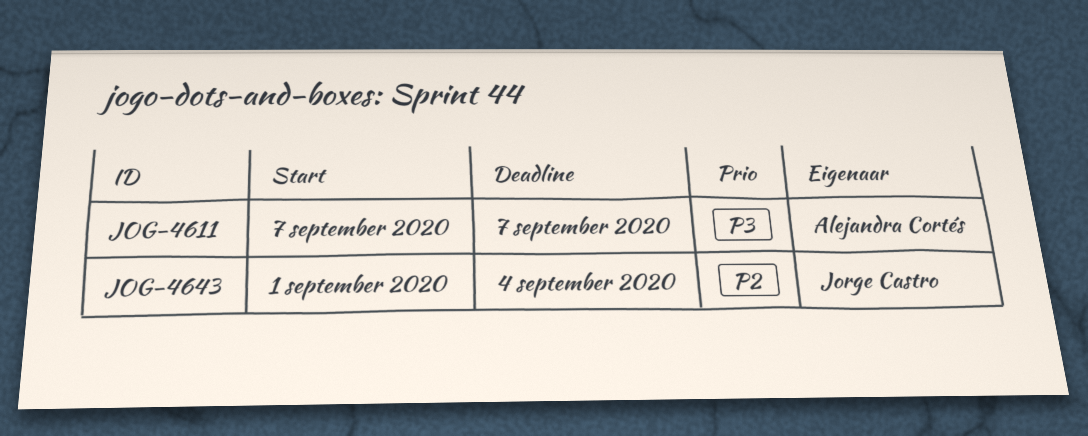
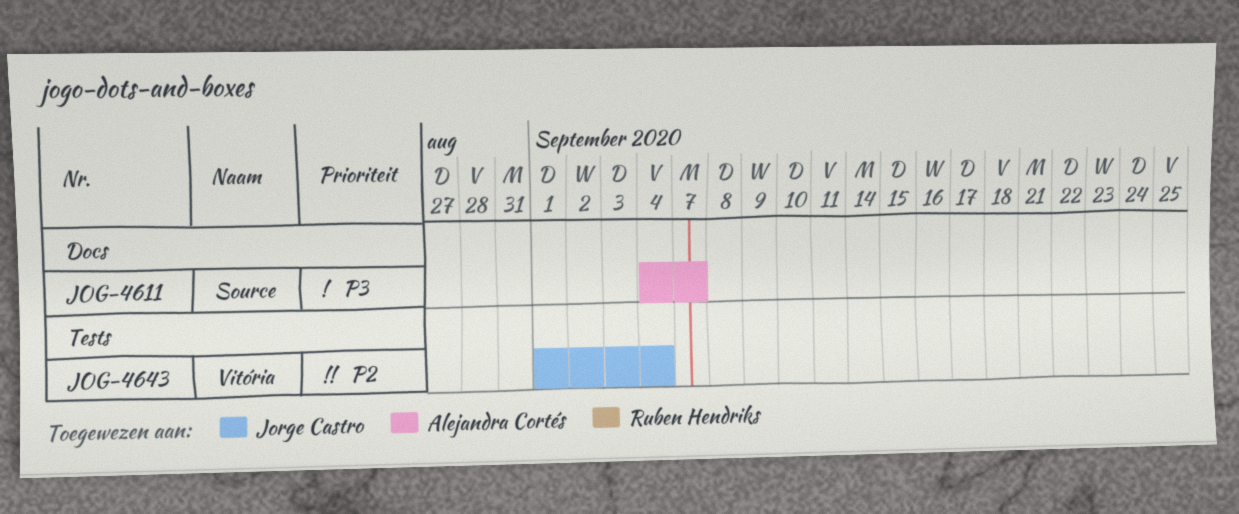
JOG-4611, start: Sep 7 -> Sep 4

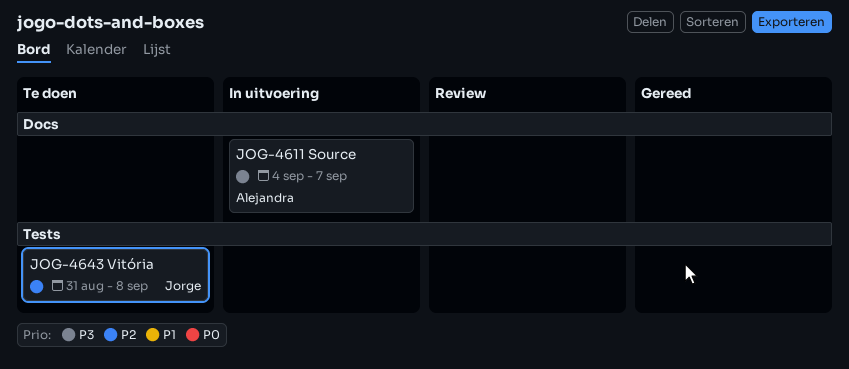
JOG-4643, start: Sep 1 -> Aug 31
JOG-4643, due: Sep 4 -> Sep 8

